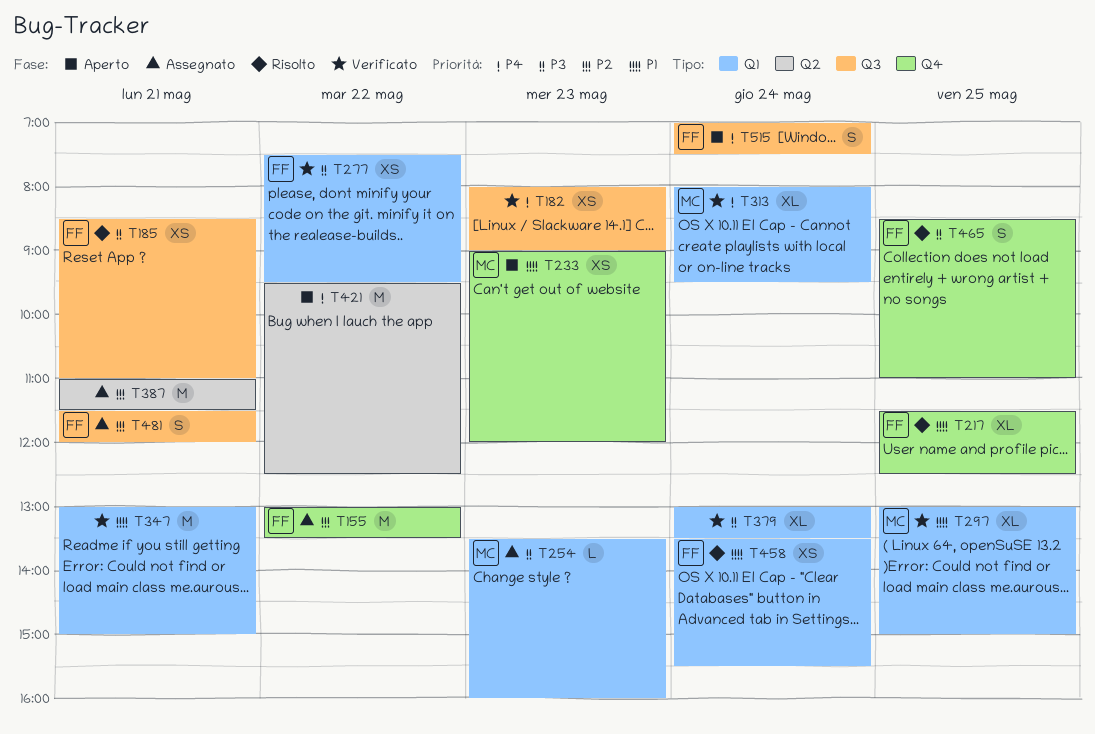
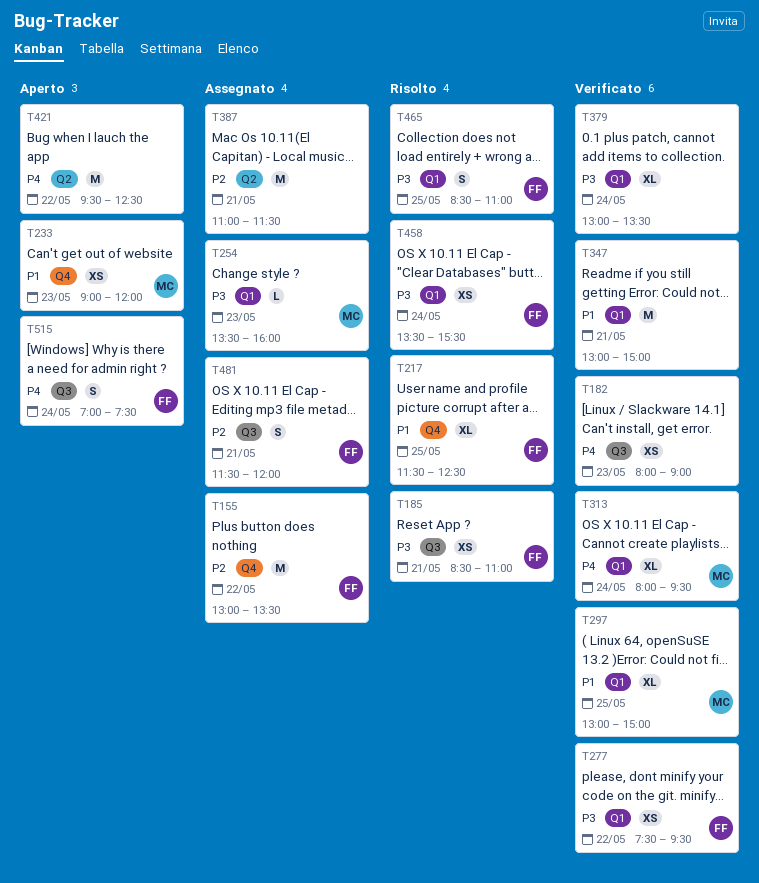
T458, priority: P1 -> P3
T465, label: Q4 -> Q1

